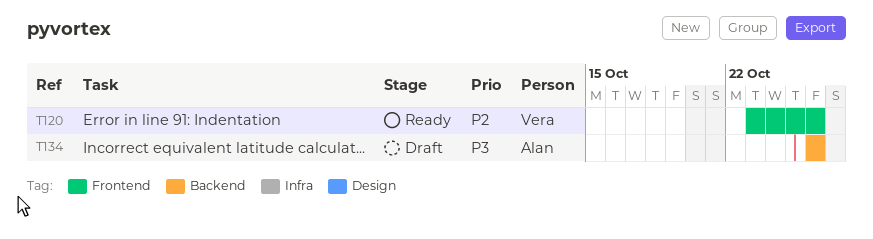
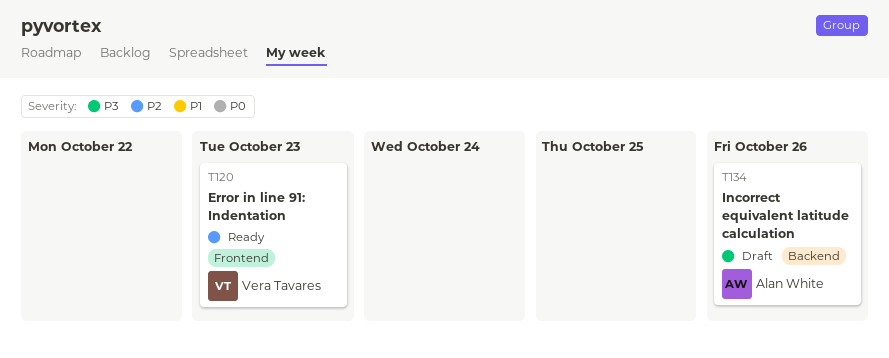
T120, due: Oct 26 -> Oct 23

